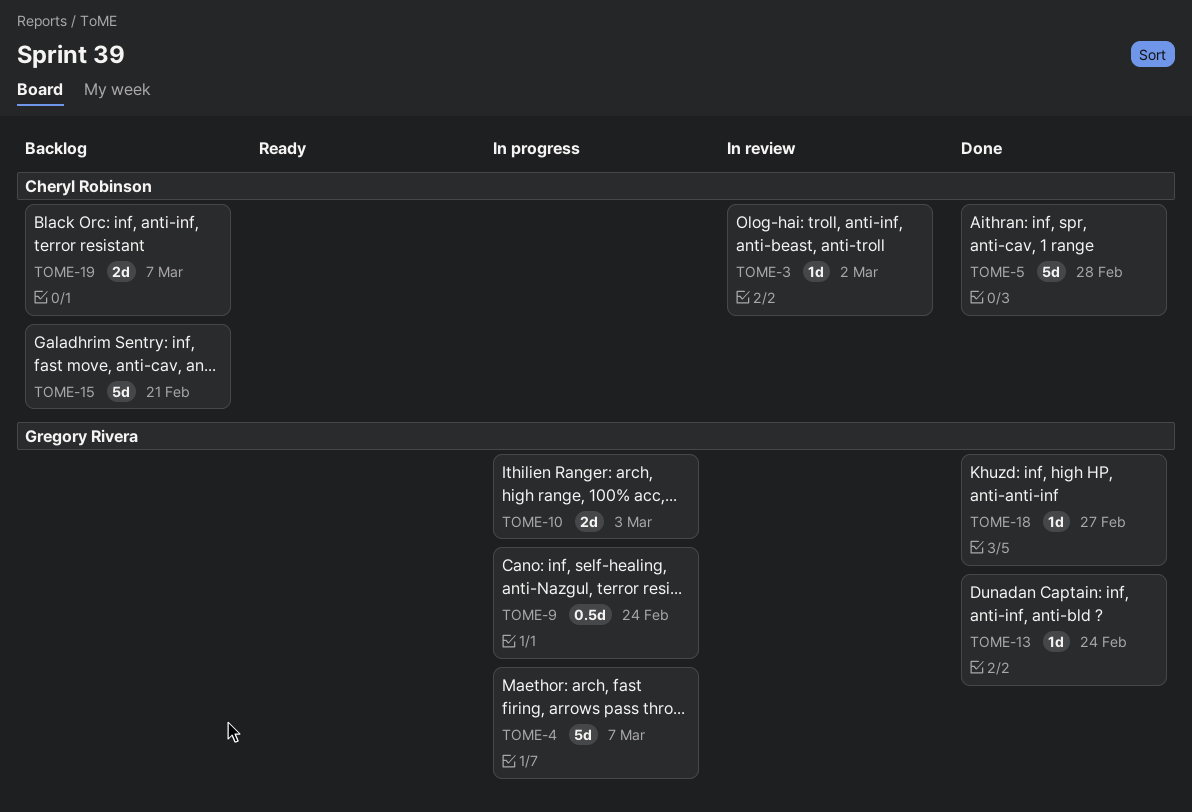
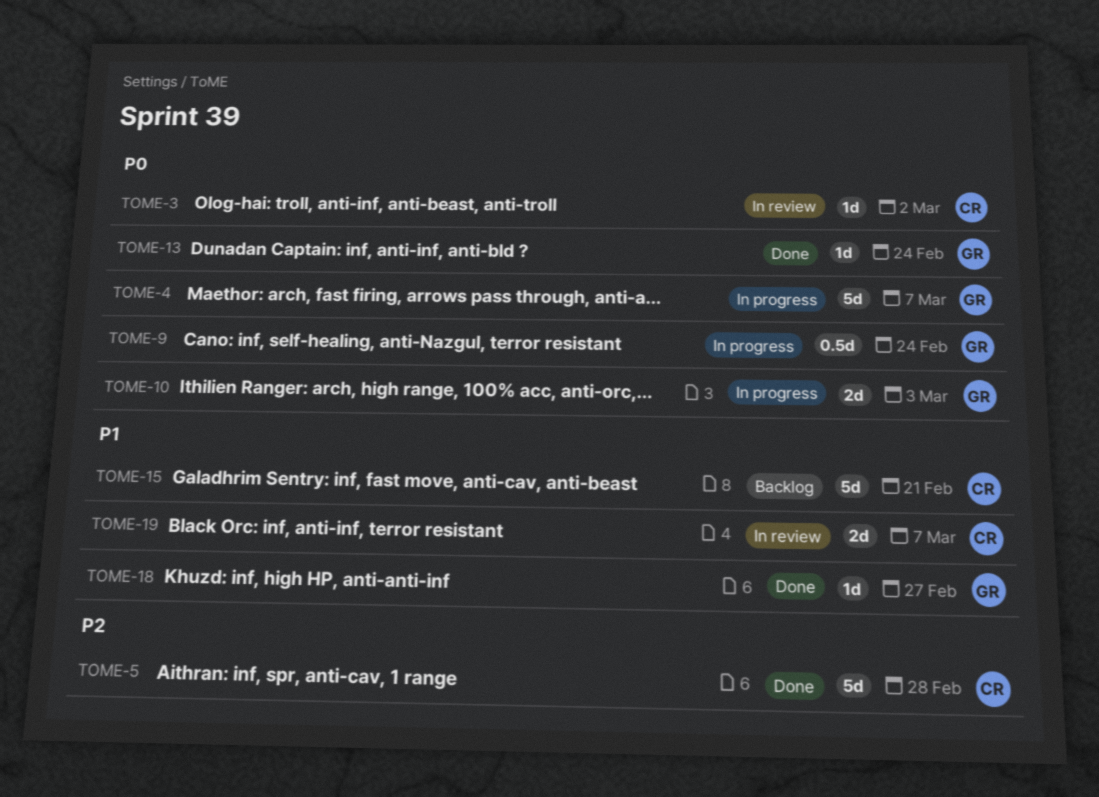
TOME-19, status: Backlog -> In review

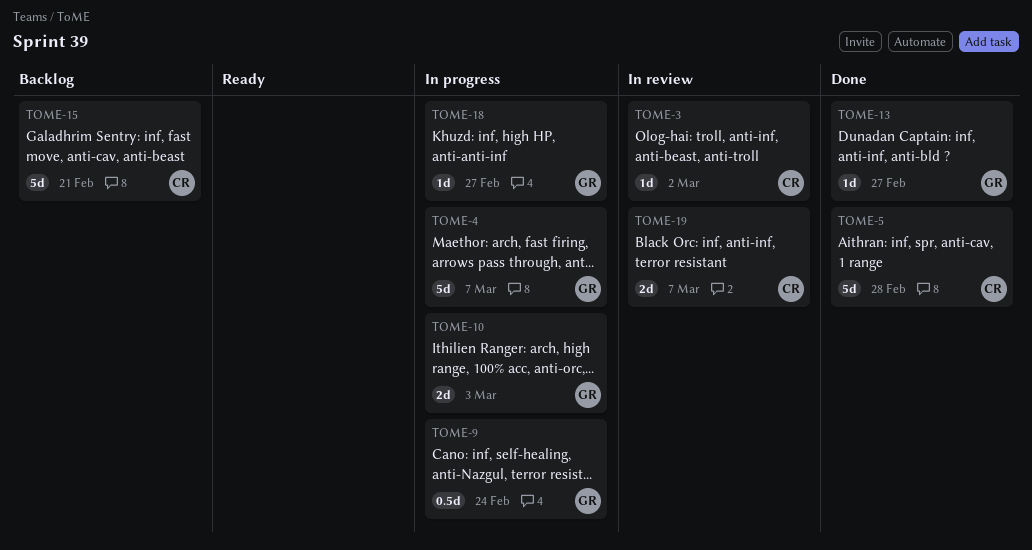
TOME-13, due: Feb 24 -> Feb 27
TOME-18, status: Done -> In progress

